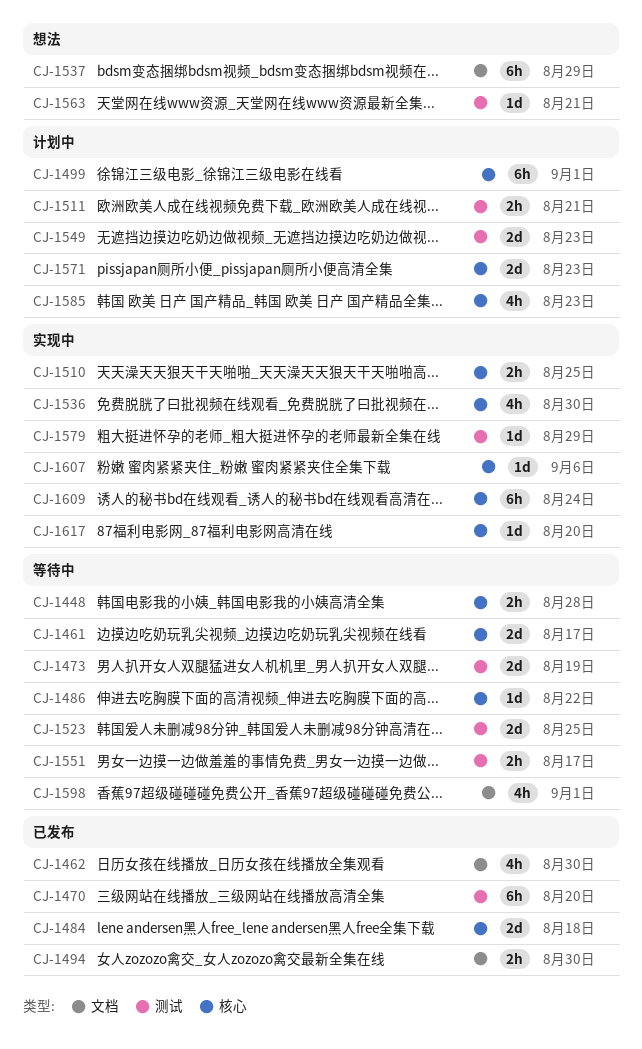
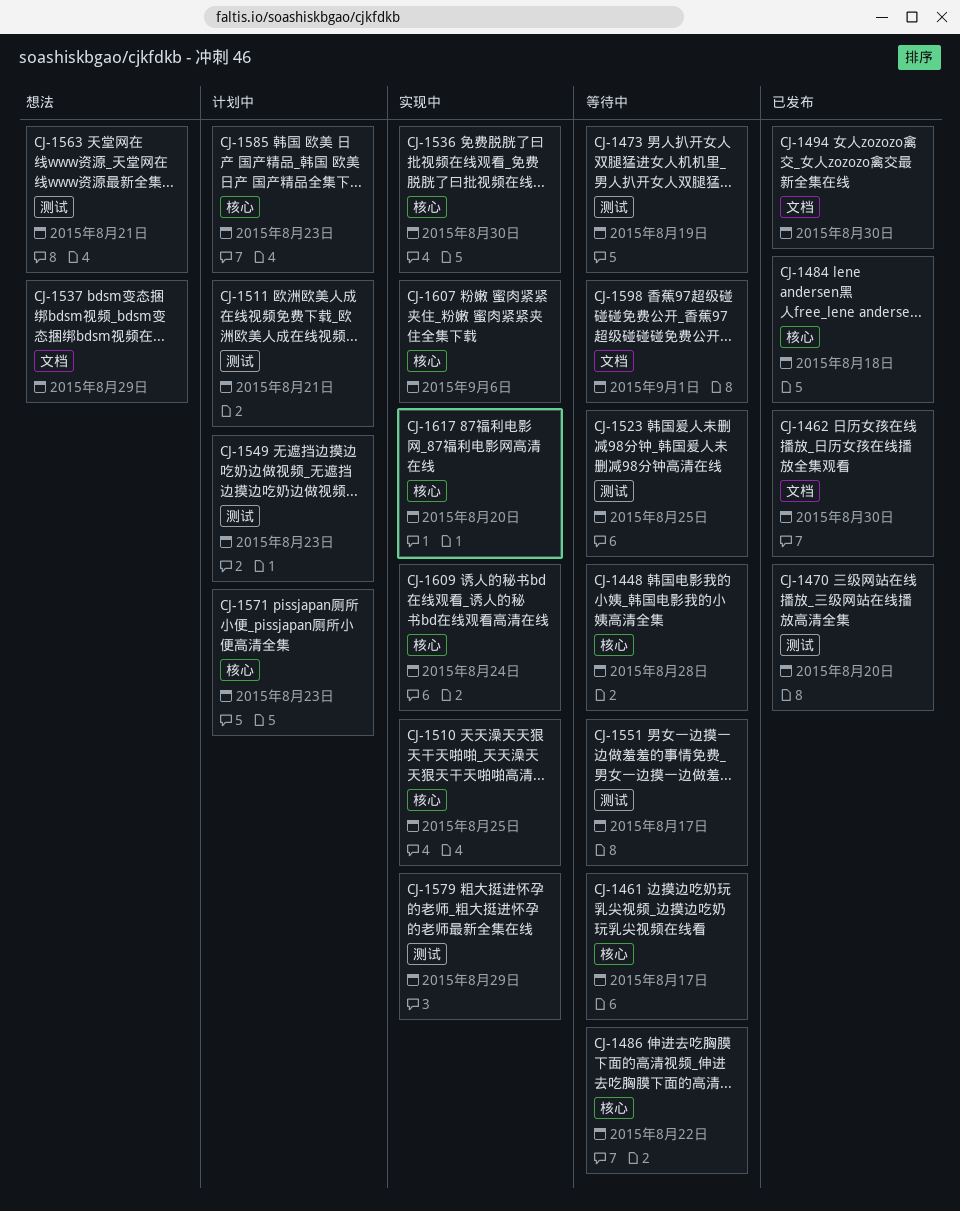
CJ-1499: present -> none

